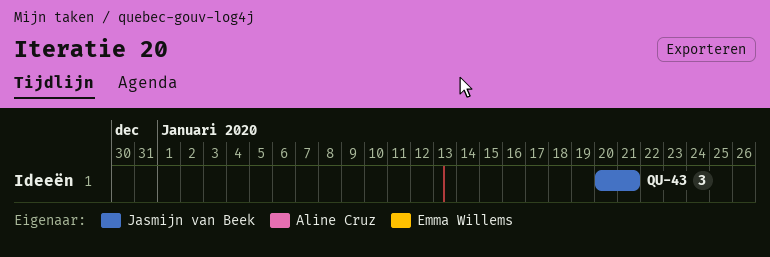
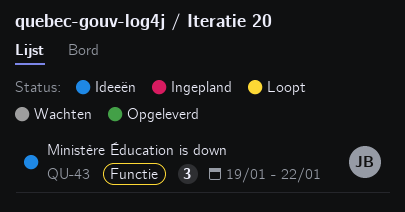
QU-43, start: Jan 20 -> Jan 19
QU-43, due: Jan 21 -> Jan 22

